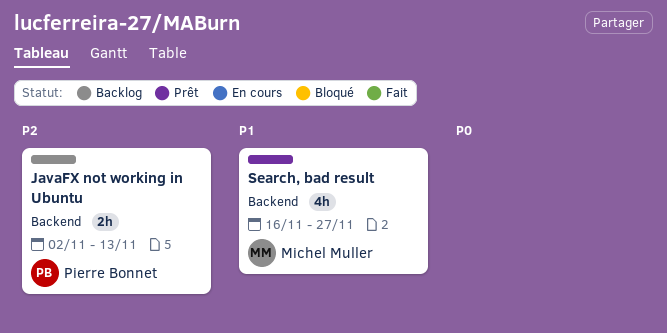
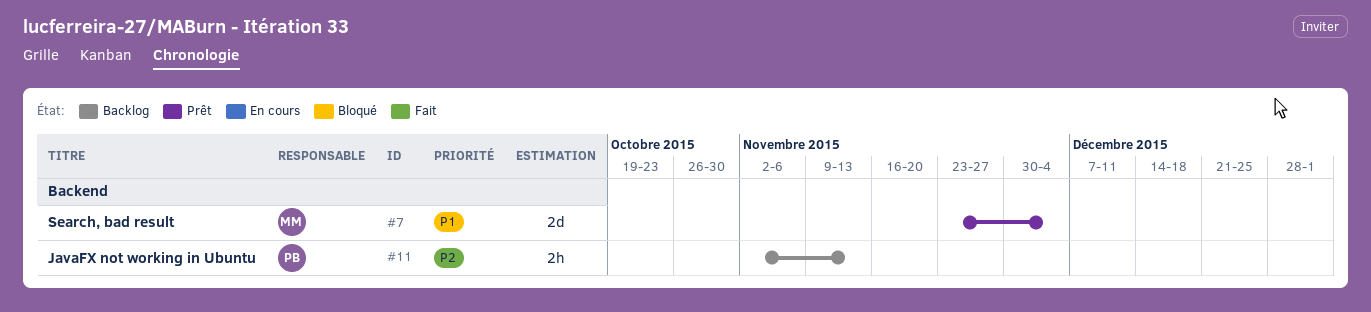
Search, bad result, estimate: 4h -> 2d
Search, bad result, start: Nov 16 -> Nov 23
Search, bad result, due: Nov 27 -> Dec 4

